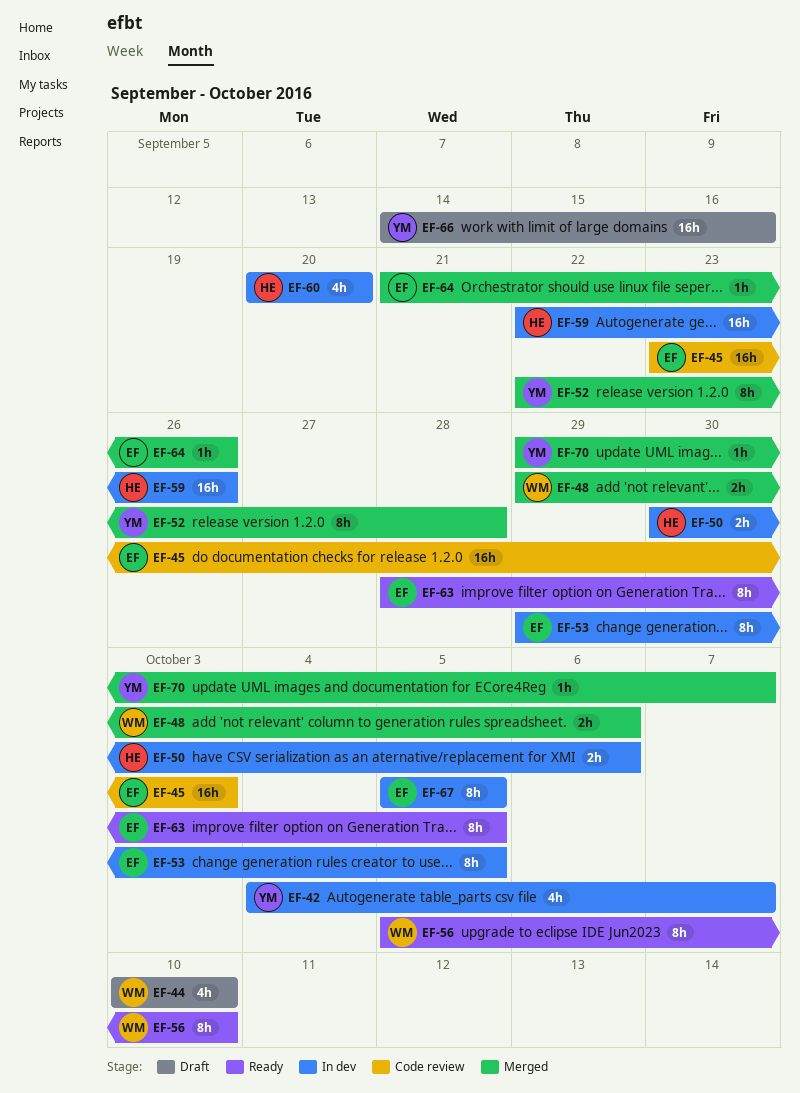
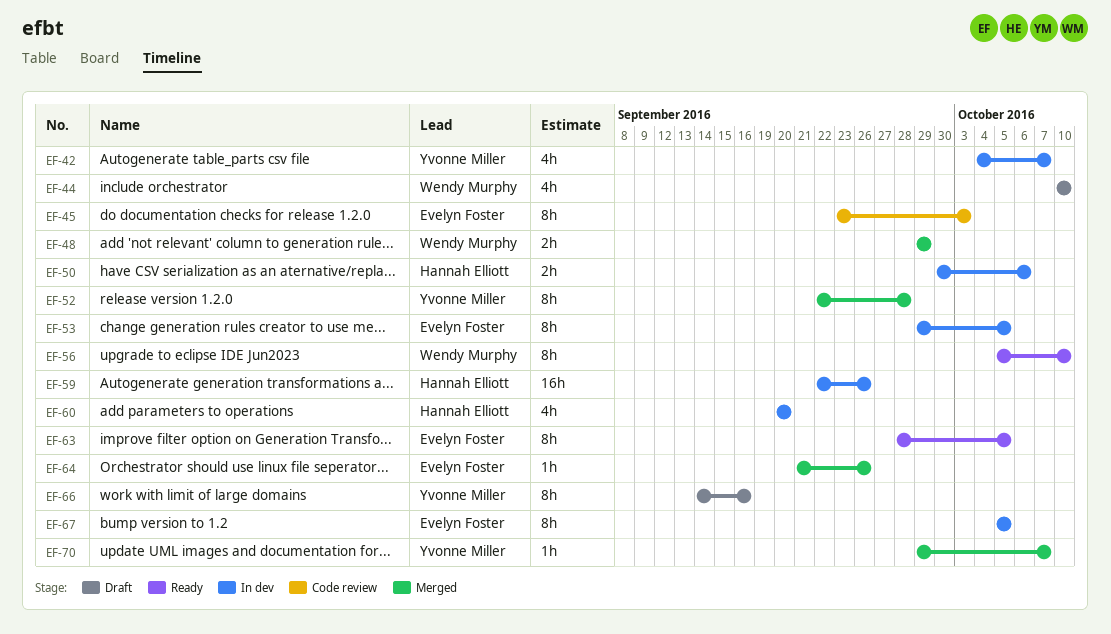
EF-45, estimate: 16h -> 8h
EF-48, due: Oct 6 -> Sep 29
EF-66, estimate: 16h -> 8h

